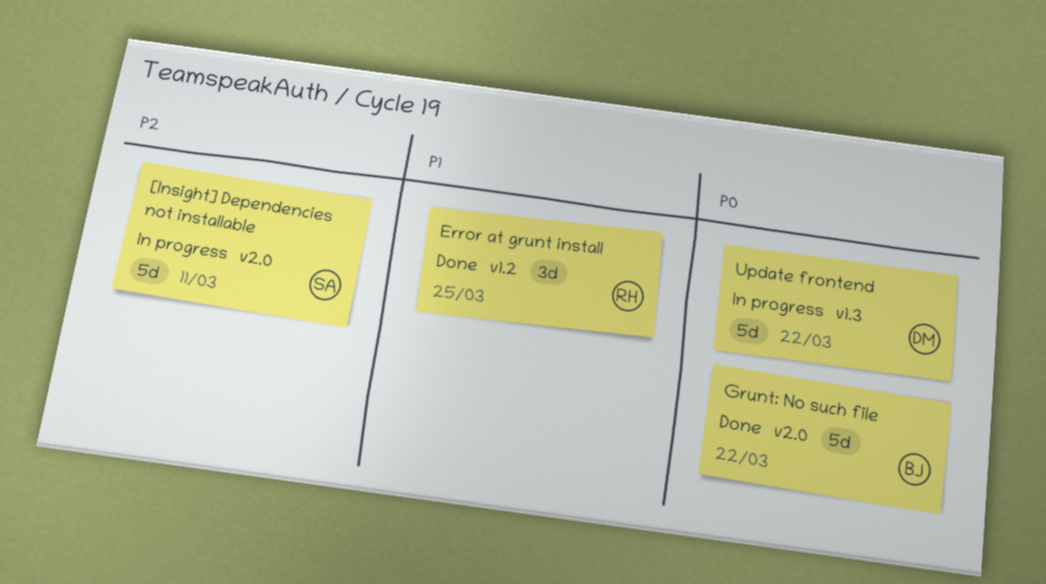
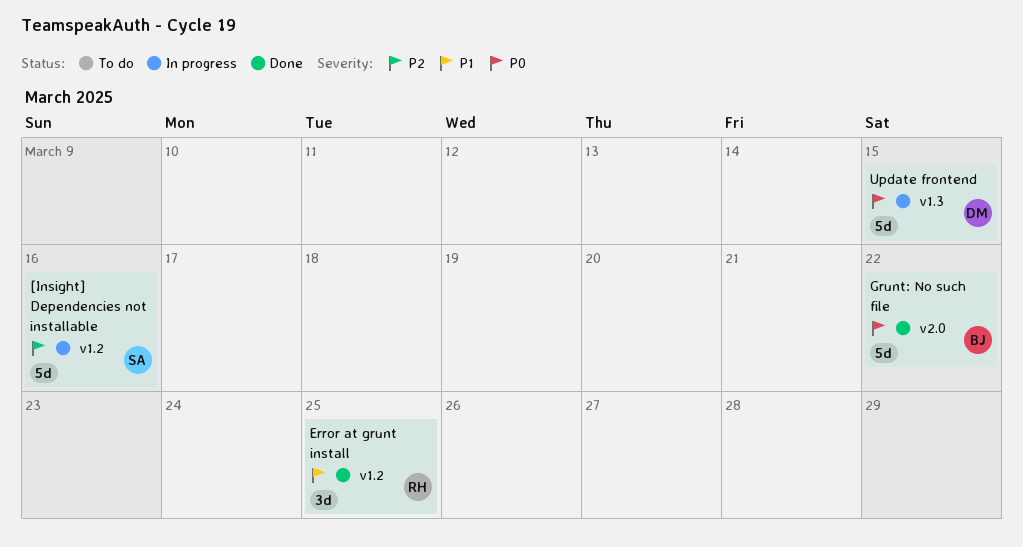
[Insight] Dependencies not installable, label: v2.0 -> v1.2
[Insight] Dependencies not installable, due: Mar 11 -> Mar 16
Update frontend, due: Mar 22 -> Mar 15

